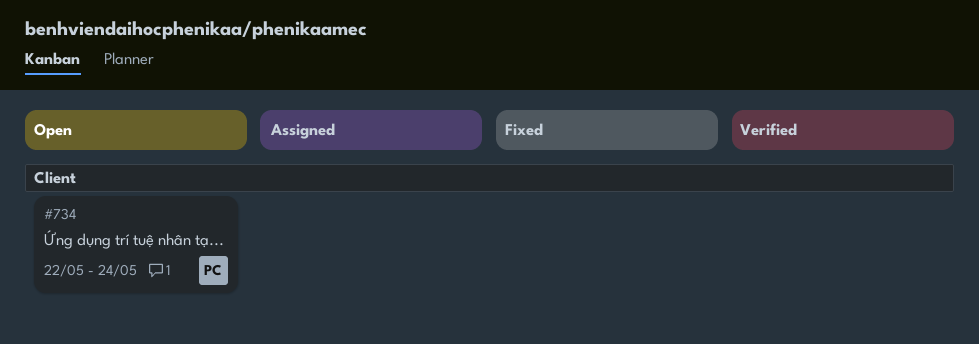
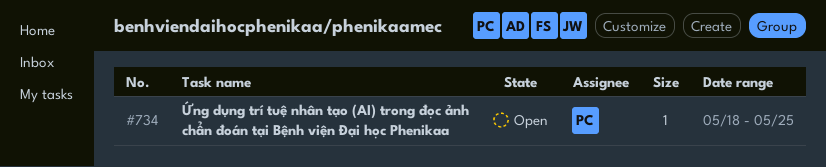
#734, start: May 22 -> May 18
#734, due: May 24 -> May 25

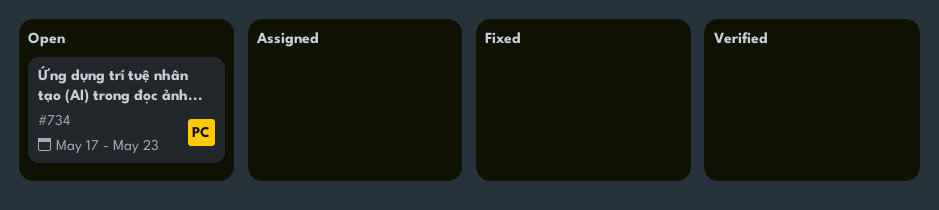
#734, start: May 18 -> May 17
#734, due: May 25 -> May 23

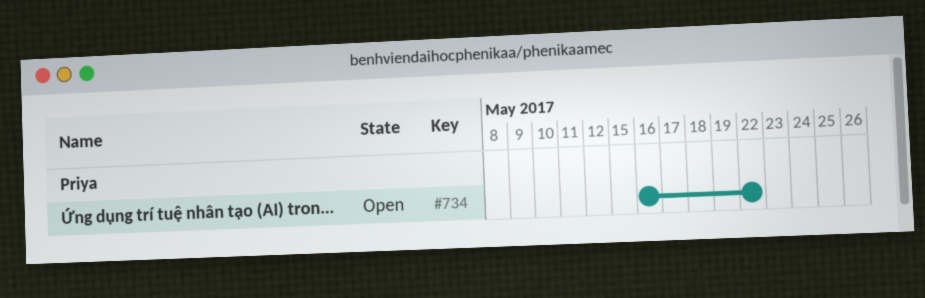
#734, start: May 17 -> May 16
#734, due: May 23 -> May 22

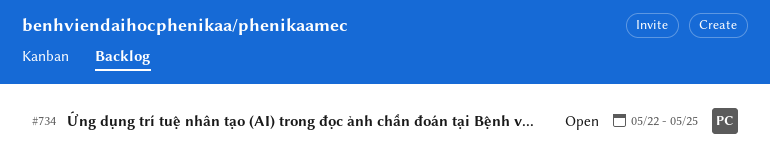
#734, start: May 16 -> May 22
#734, due: May 22 -> May 25

